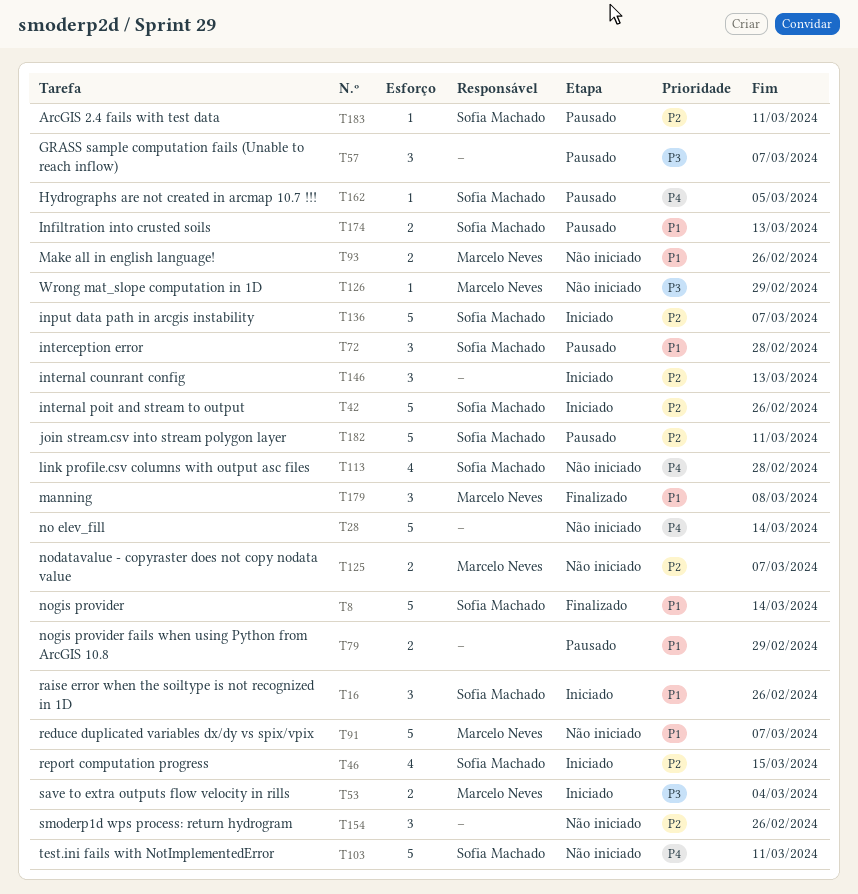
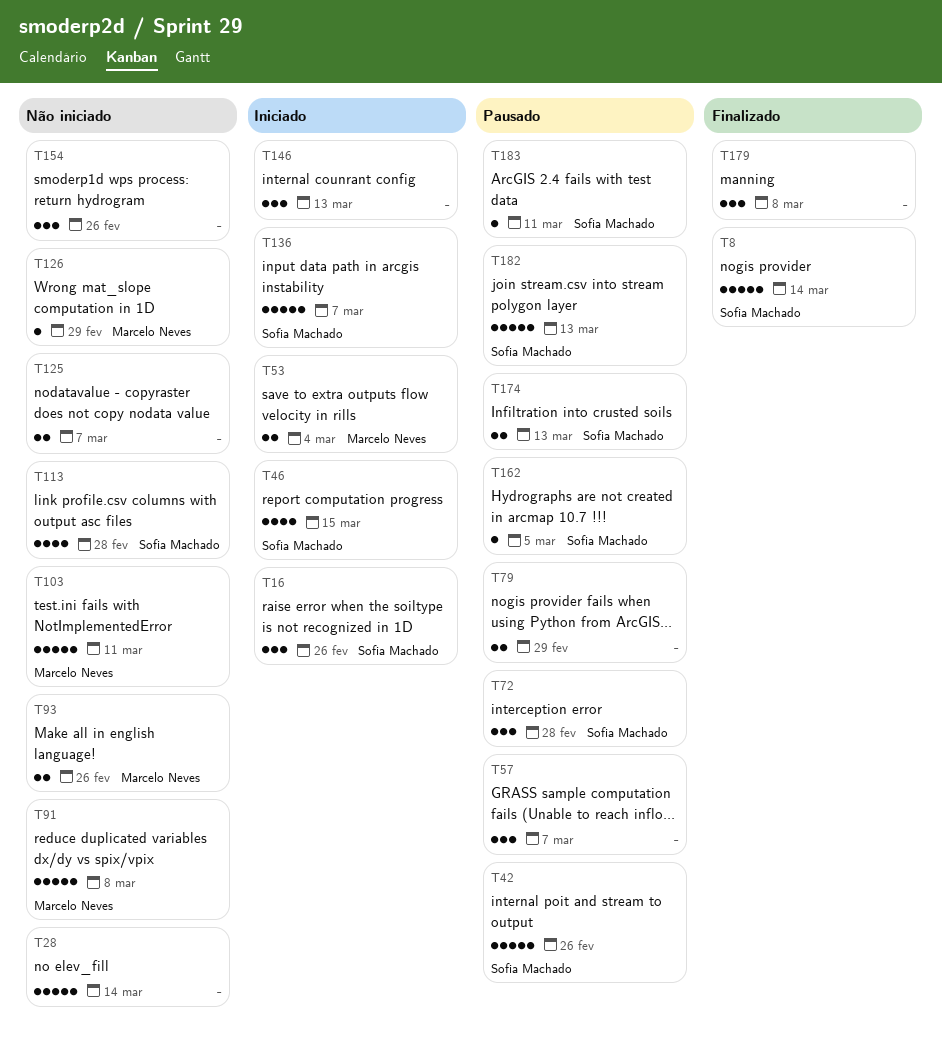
T42, status: Iniciado -> Pausado
T91, due: Mar 7 -> Mar 8
T103, owner: Sofia Machado -> Marcelo Neves
T125, owner: Marcelo Neves -> none
T179, owner: Marcelo Neves -> none
T182, due: Mar 11 -> Mar 13

